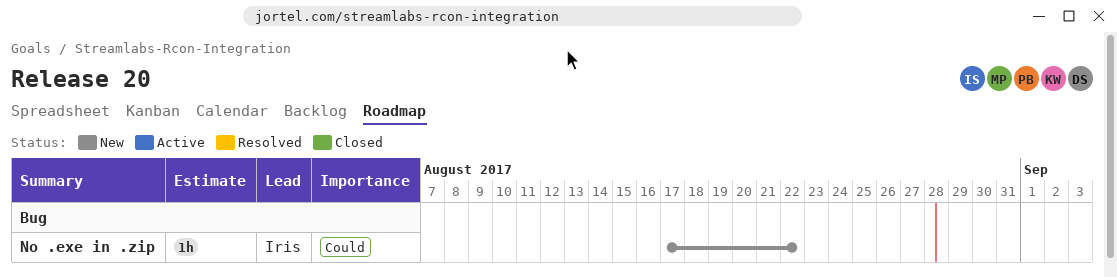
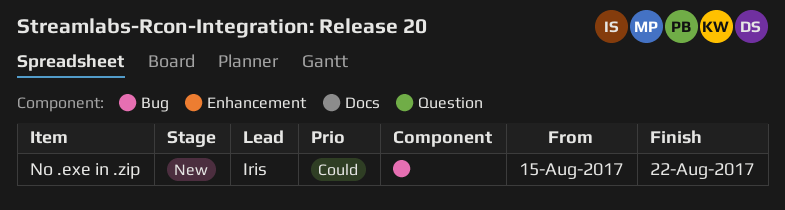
No .exe in .zip, start: Aug 17 -> Aug 15

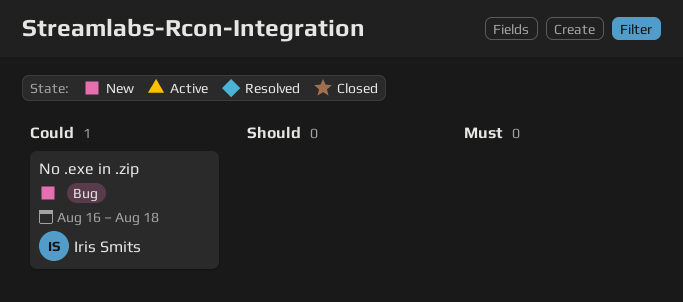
No .exe in .zip, start: Aug 15 -> Aug 16
No .exe in .zip, due: Aug 22 -> Aug 18

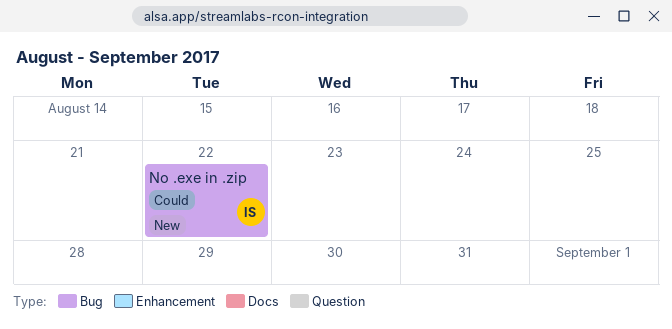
No .exe in .zip, due: Aug 18 -> Aug 22

